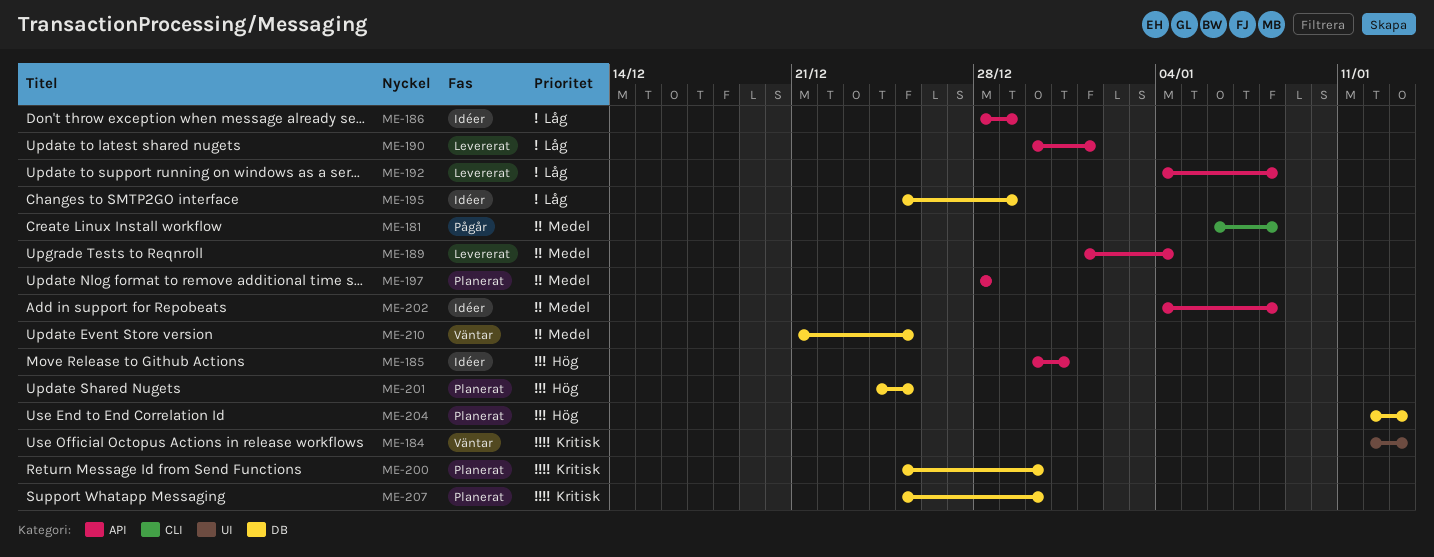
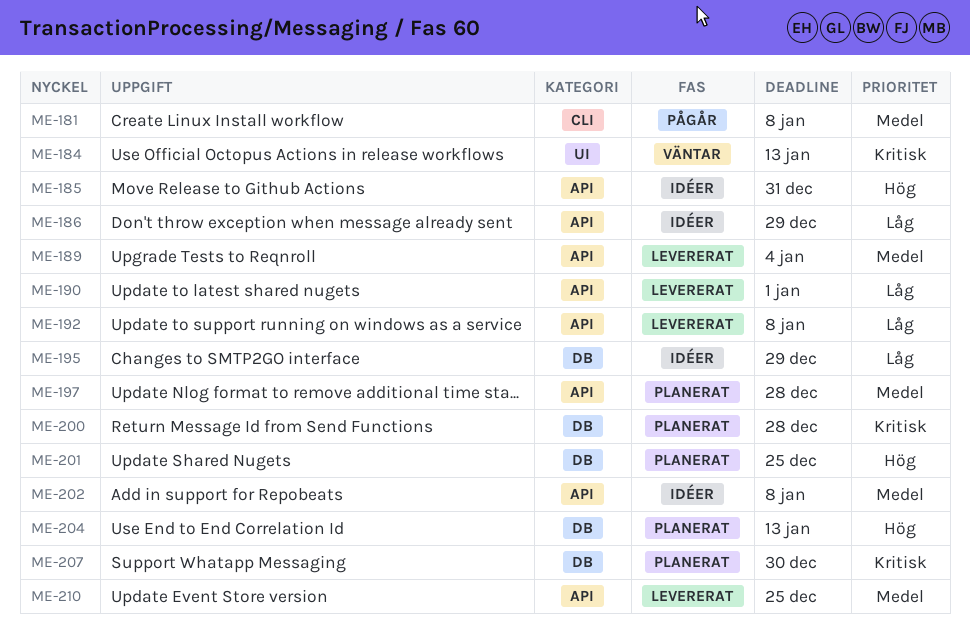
ME-200, due: Dec 30 -> Dec 28
ME-210, status: Väntar -> Levererat
ME-210, label: DB -> API

